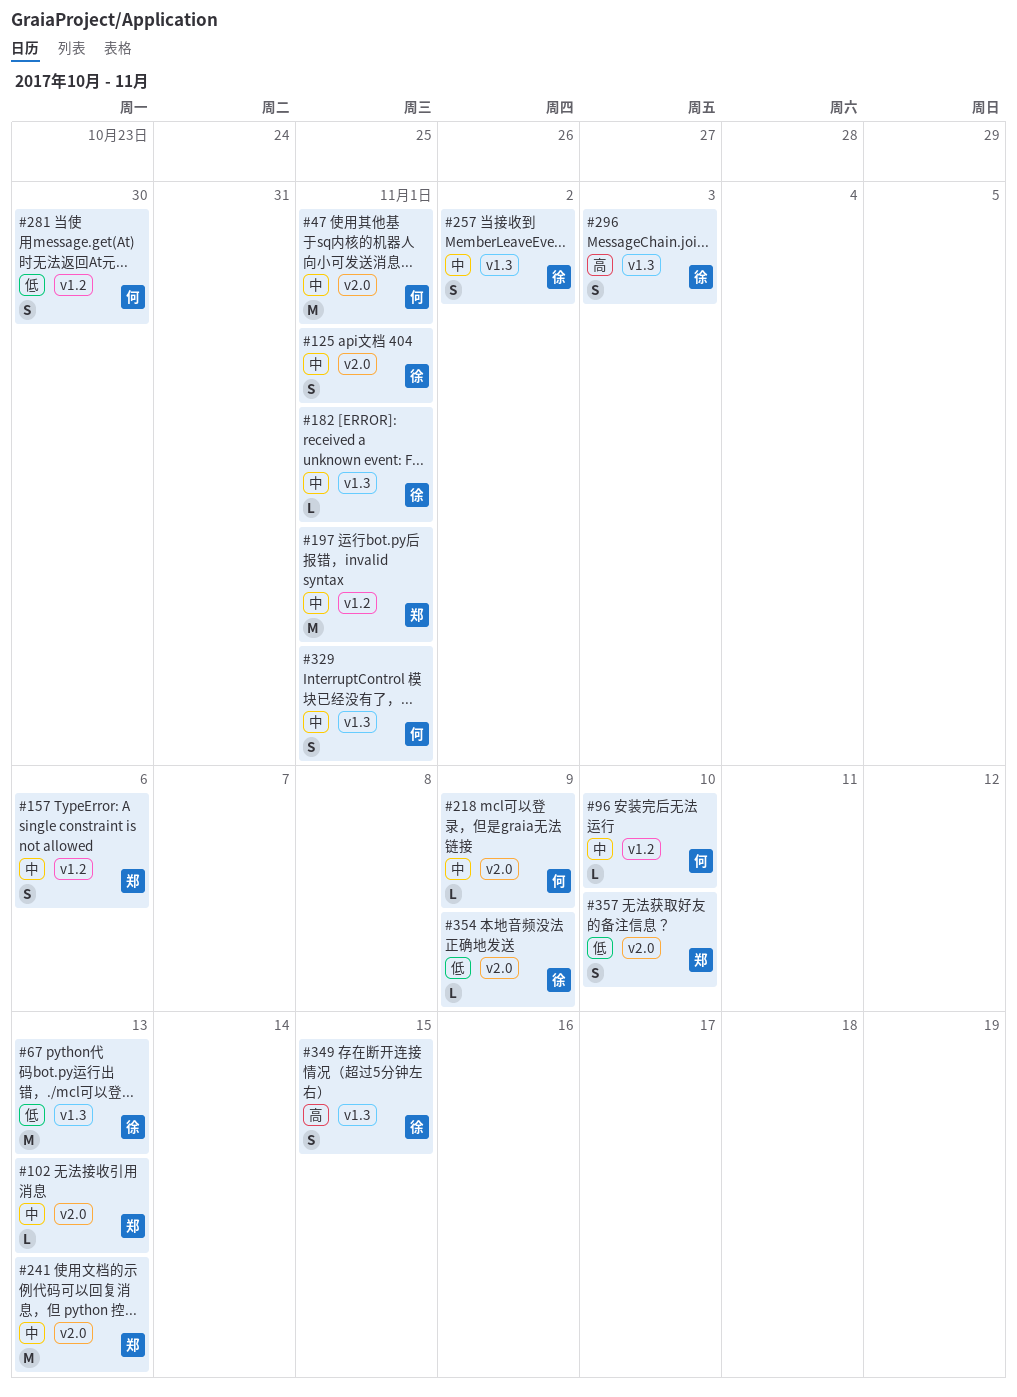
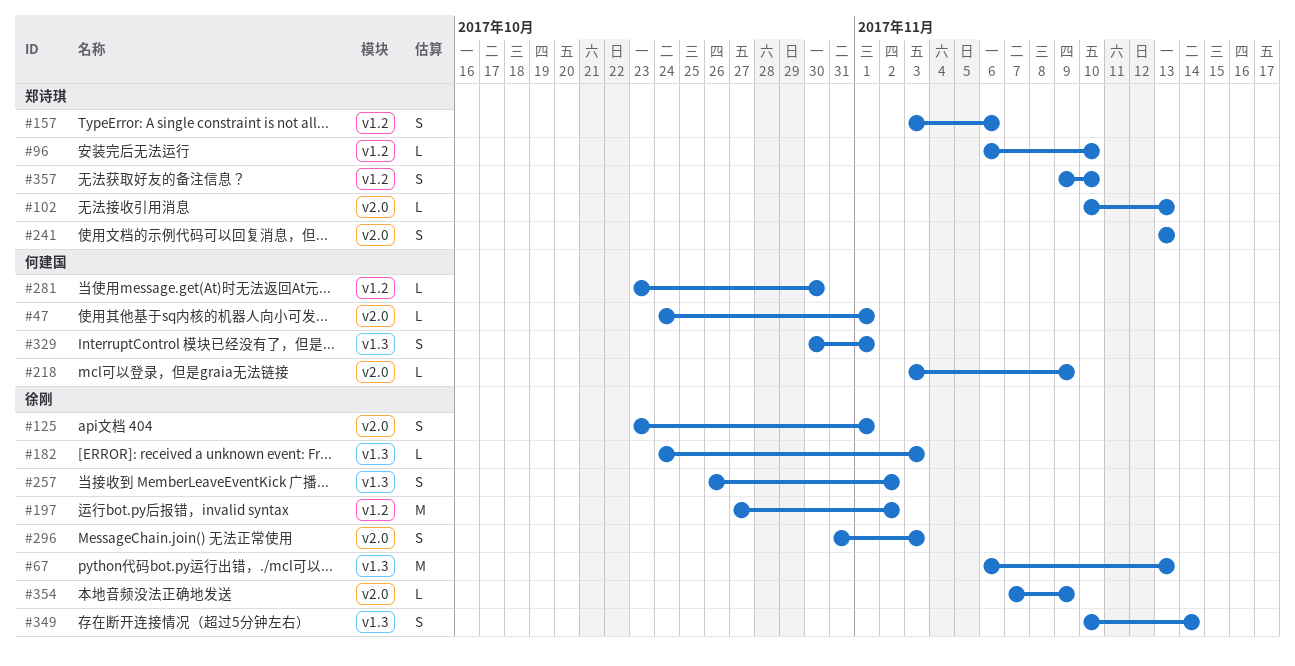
#47, estimate: M -> L
#96, owner: 何建国 -> 郑诗琪
#182, due: Nov 1 -> Nov 3
#197, owner: 郑诗琪 -> 徐刚
#197, due: Nov 1 -> Nov 2
#241, estimate: M -> S
#281, estimate: S -> L
#296, label: v1.3 -> v2.0
#349, due: Nov 15 -> Nov 14
#357, label: v2.0 -> v1.2

